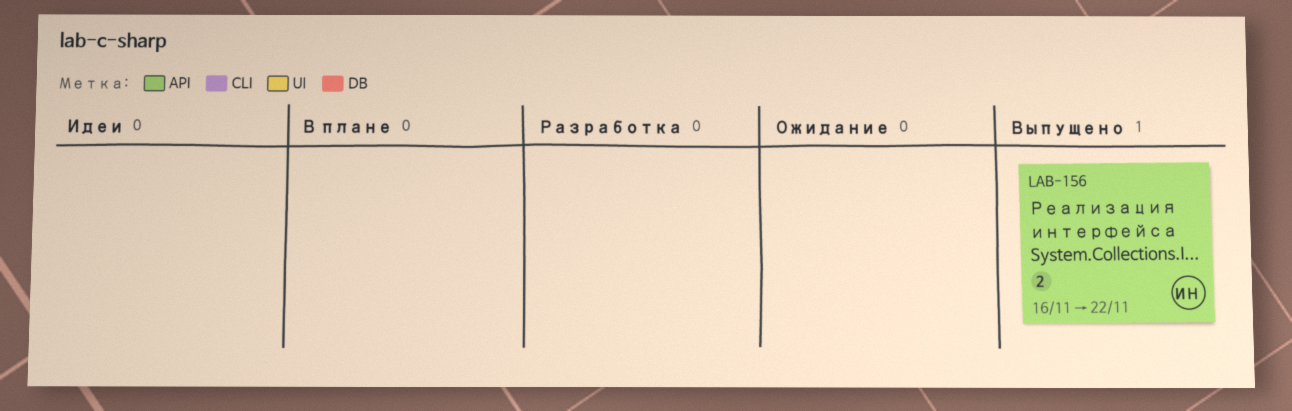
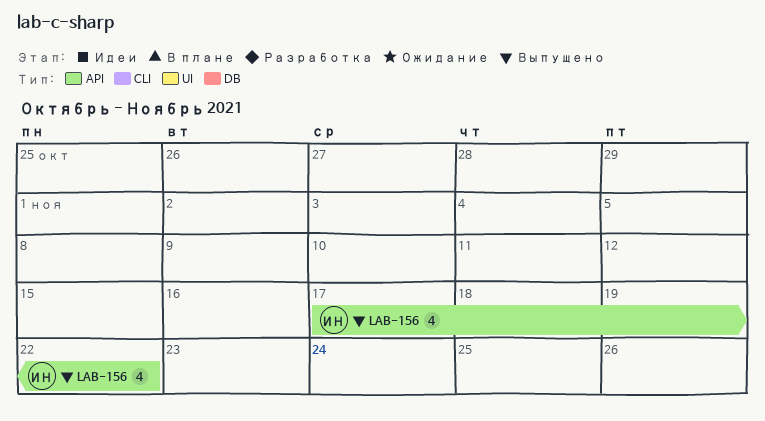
LAB-156, estimate: 2 -> 4
LAB-156, start: Nov 16 -> Nov 17

